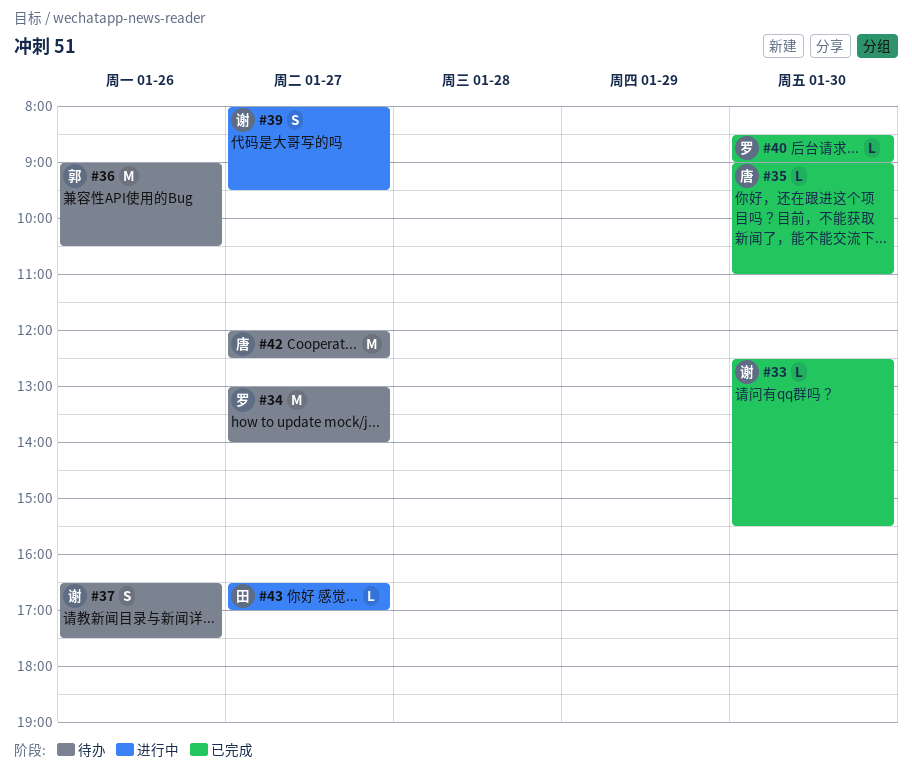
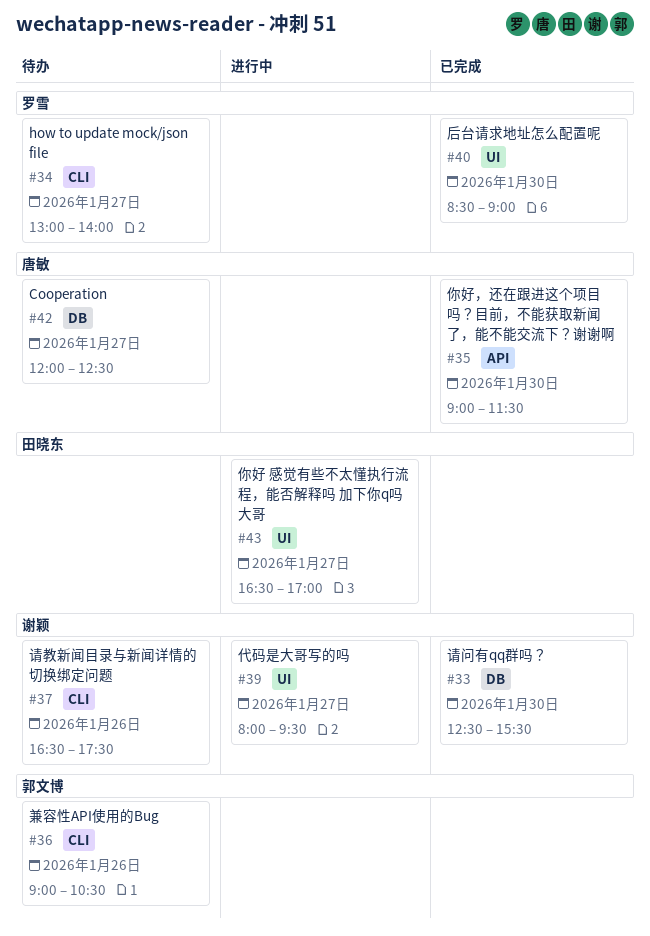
#35, ends: 11:00 -> 11:30

